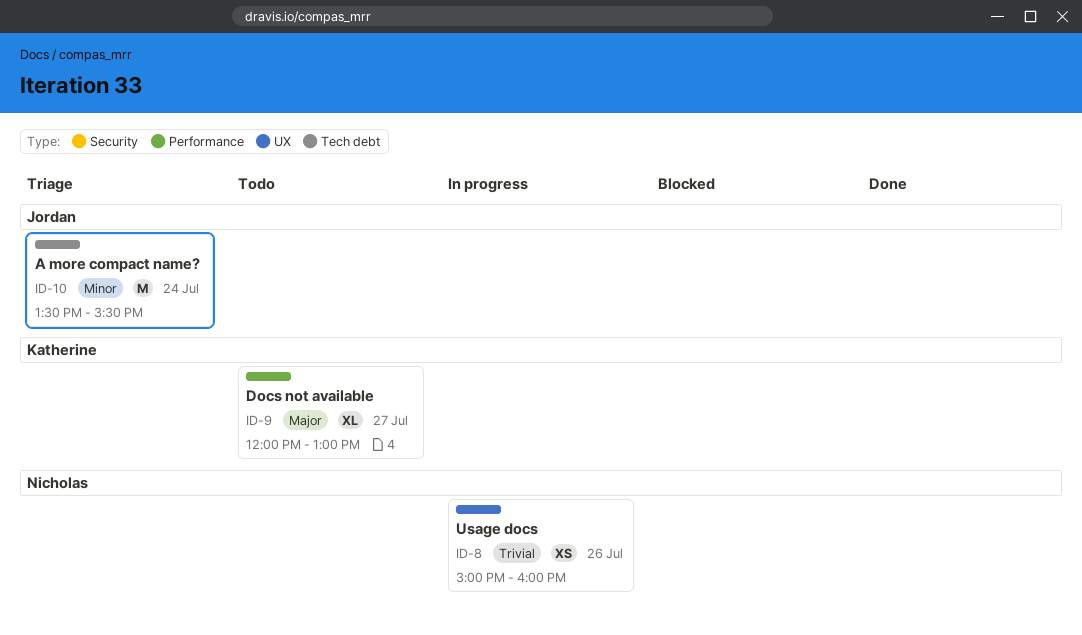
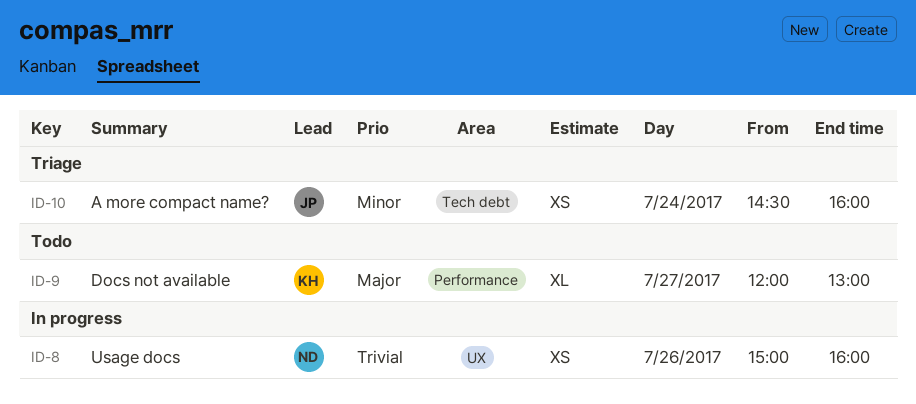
ID-10, estimate: M -> XS
ID-10, begins: 13:30 -> 14:30
ID-10, ends: 15:30 -> 16:00

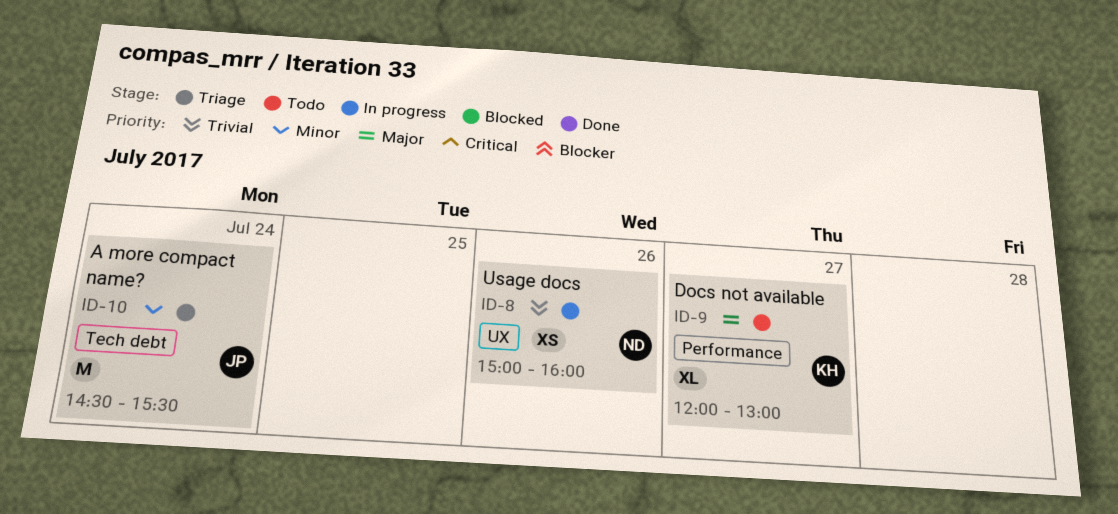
ID-10, estimate: XS -> M
ID-10, ends: 16:00 -> 15:30

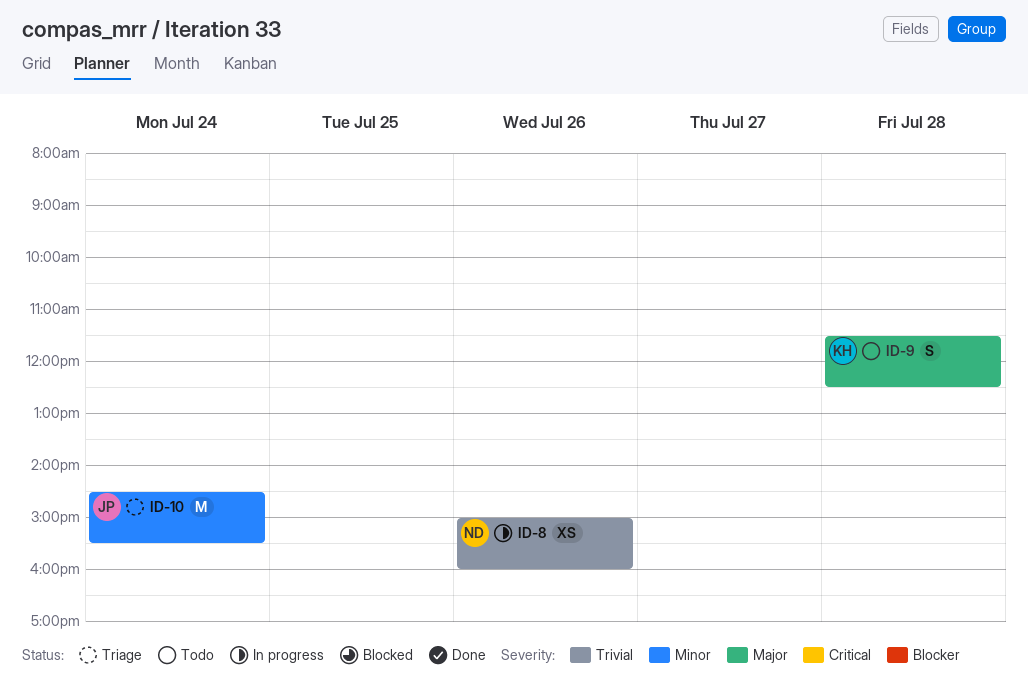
ID-9, estimate: XL -> S
ID-9, day: Jul 27 -> Jul 28
ID-9, begins: 12:00 -> 11:30
ID-9, ends: 13:00 -> 12:30

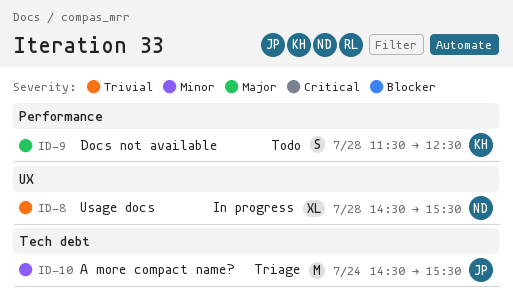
ID-8, estimate: XS -> XL
ID-8, day: Jul 26 -> Jul 28
ID-8, begins: 15:00 -> 14:30
ID-8, ends: 16:00 -> 15:30

